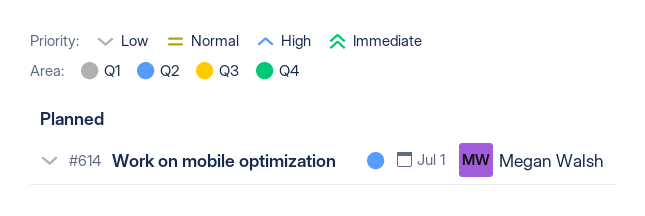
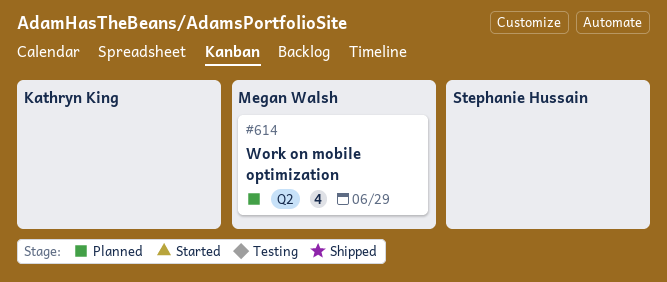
#614, due: Jul 1 -> Jun 29

